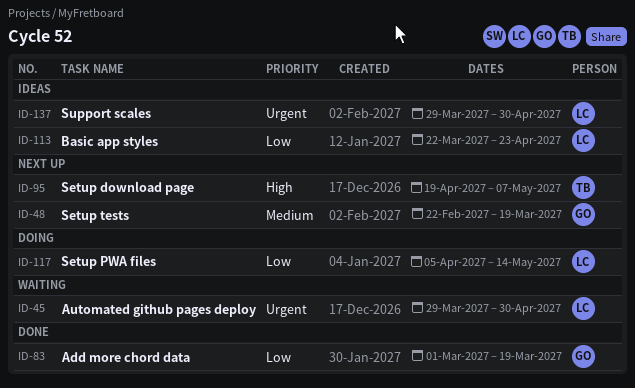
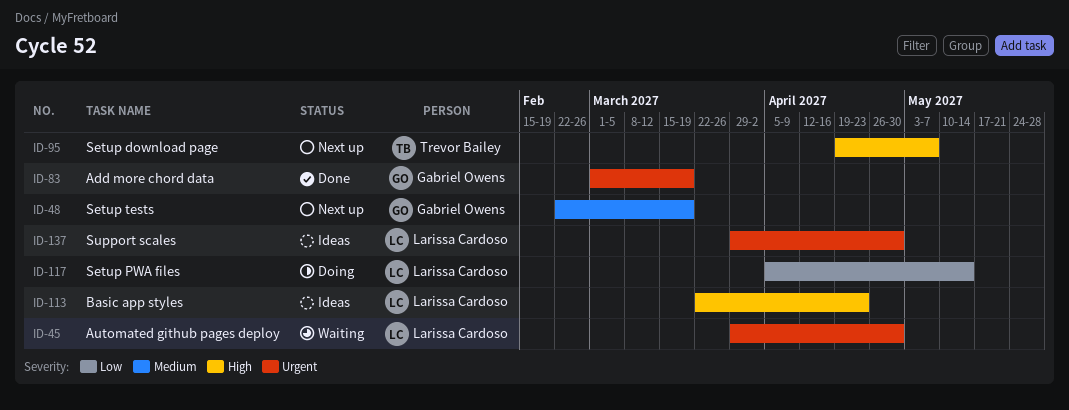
ID-83, priority: Low -> Urgent
ID-113, priority: Low -> High

